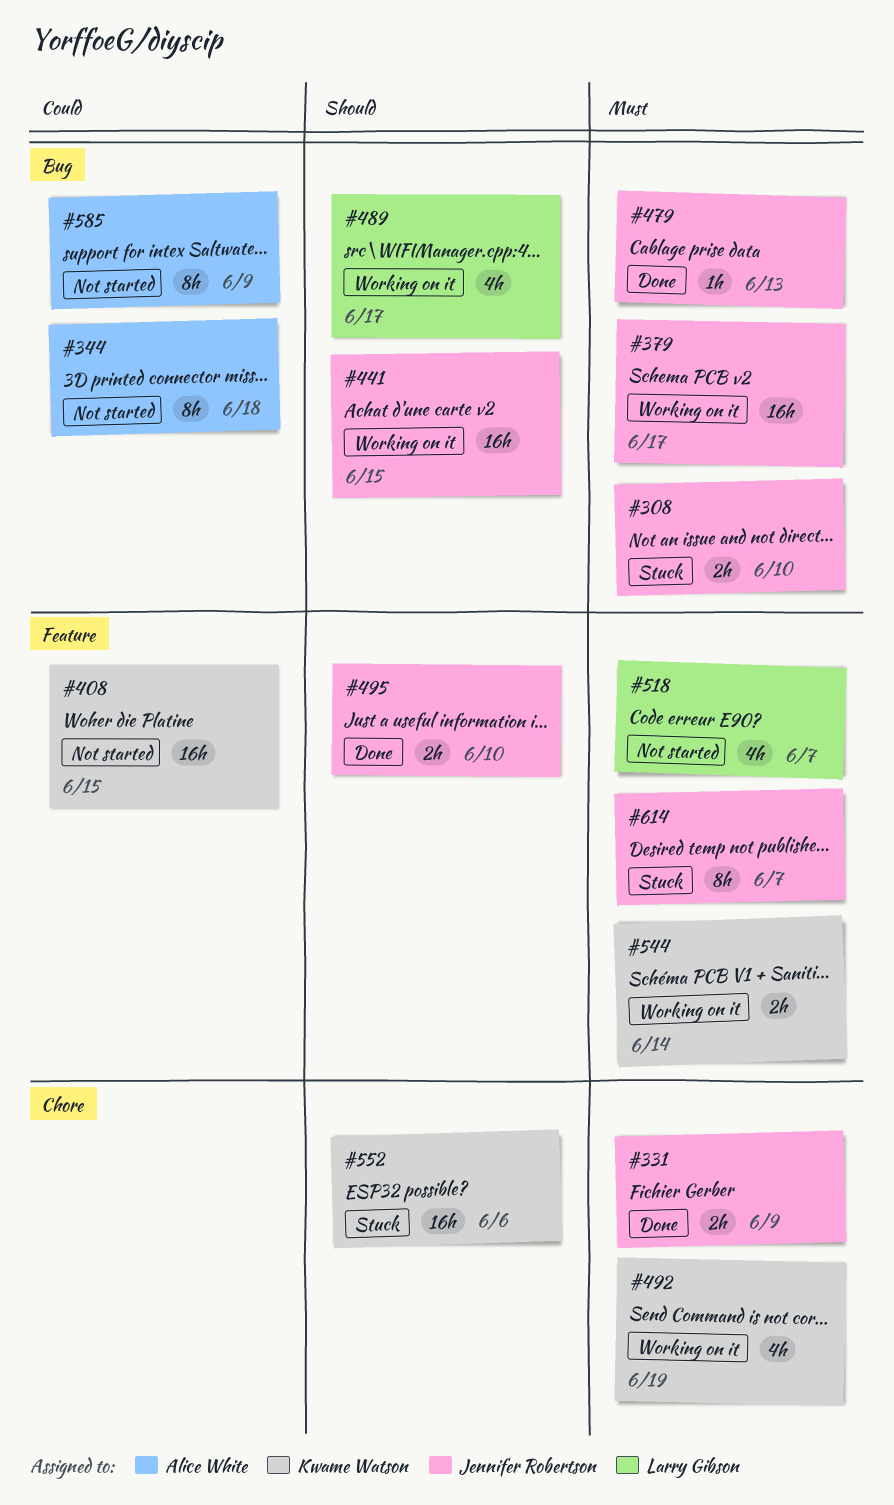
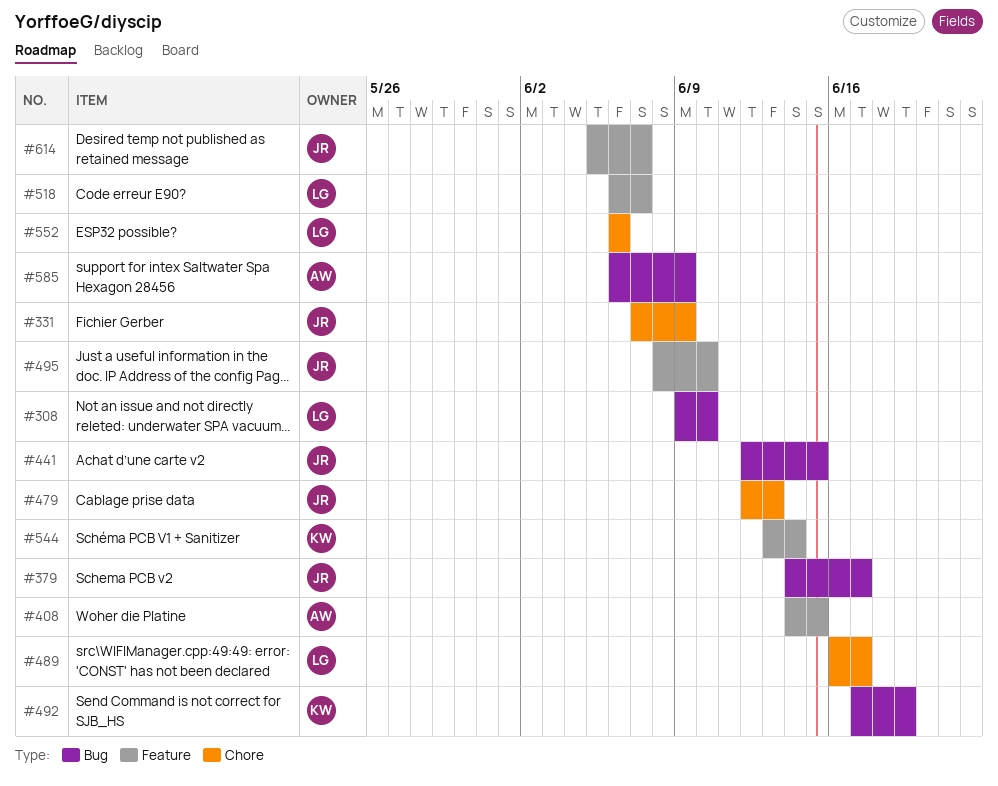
#308, owner: Jennifer Robertson -> Larry Gibson
#344: present -> none
#408, owner: Kwame Watson -> Alice White
#479, label: Bug -> Chore
#489, label: Bug -> Chore
#492, label: Chore -> Bug
#552, owner: Kwame Watson -> Larry Gibson

